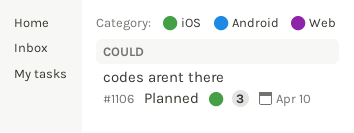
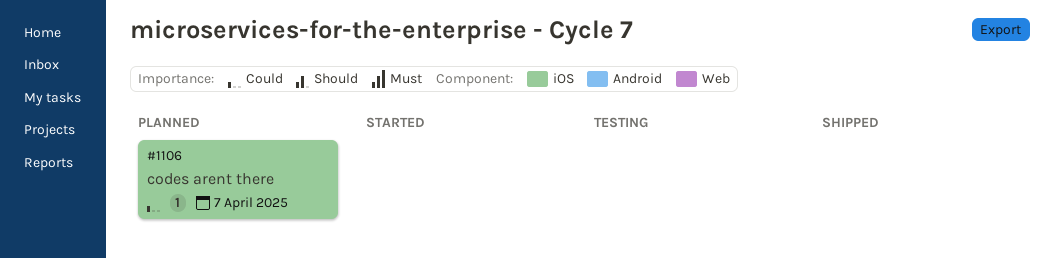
#1106, estimate: 3 -> 1
#1106, due: Apr 10 -> Apr 7

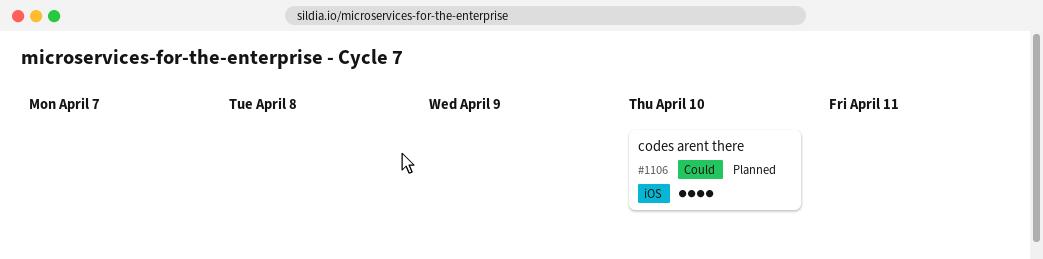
#1106, estimate: 1 -> 4
#1106, due: Apr 7 -> Apr 10

